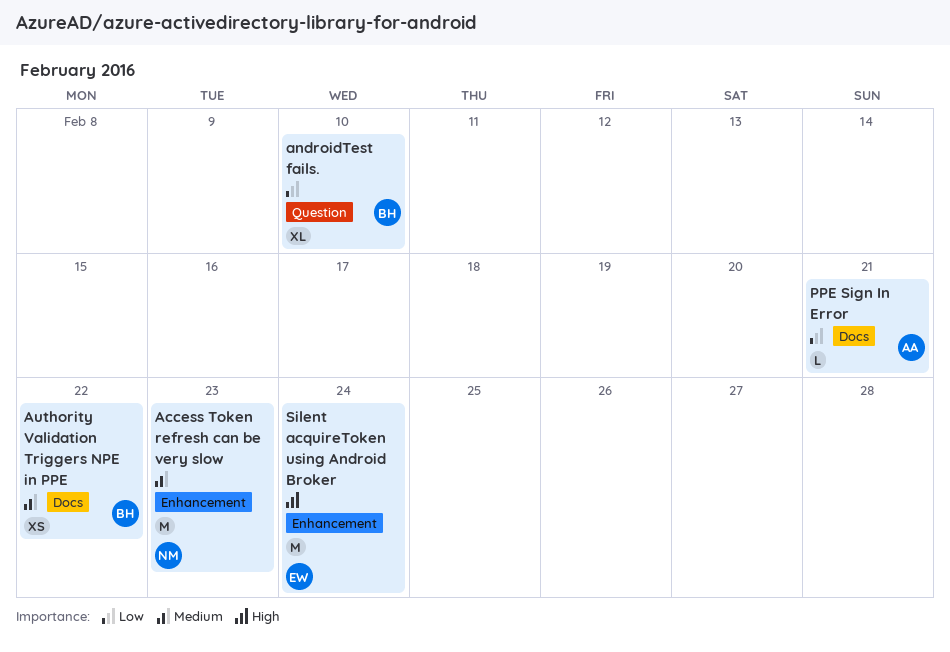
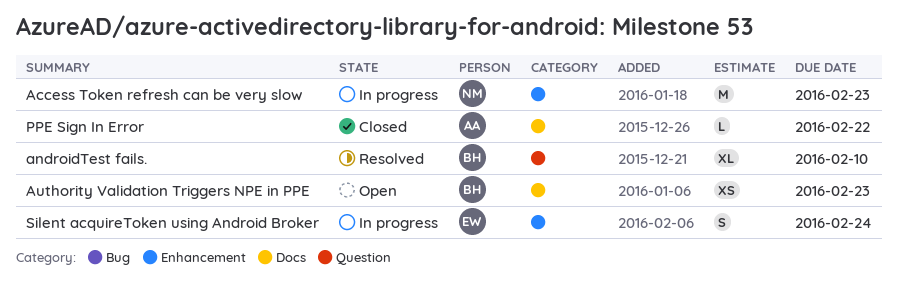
Authority Validation Triggers NPE in PPE, due: Feb 22 -> Feb 23
PPE Sign In Error, due: Feb 21 -> Feb 22
Silent acquireToken using Android Broker, estimate: M -> S

